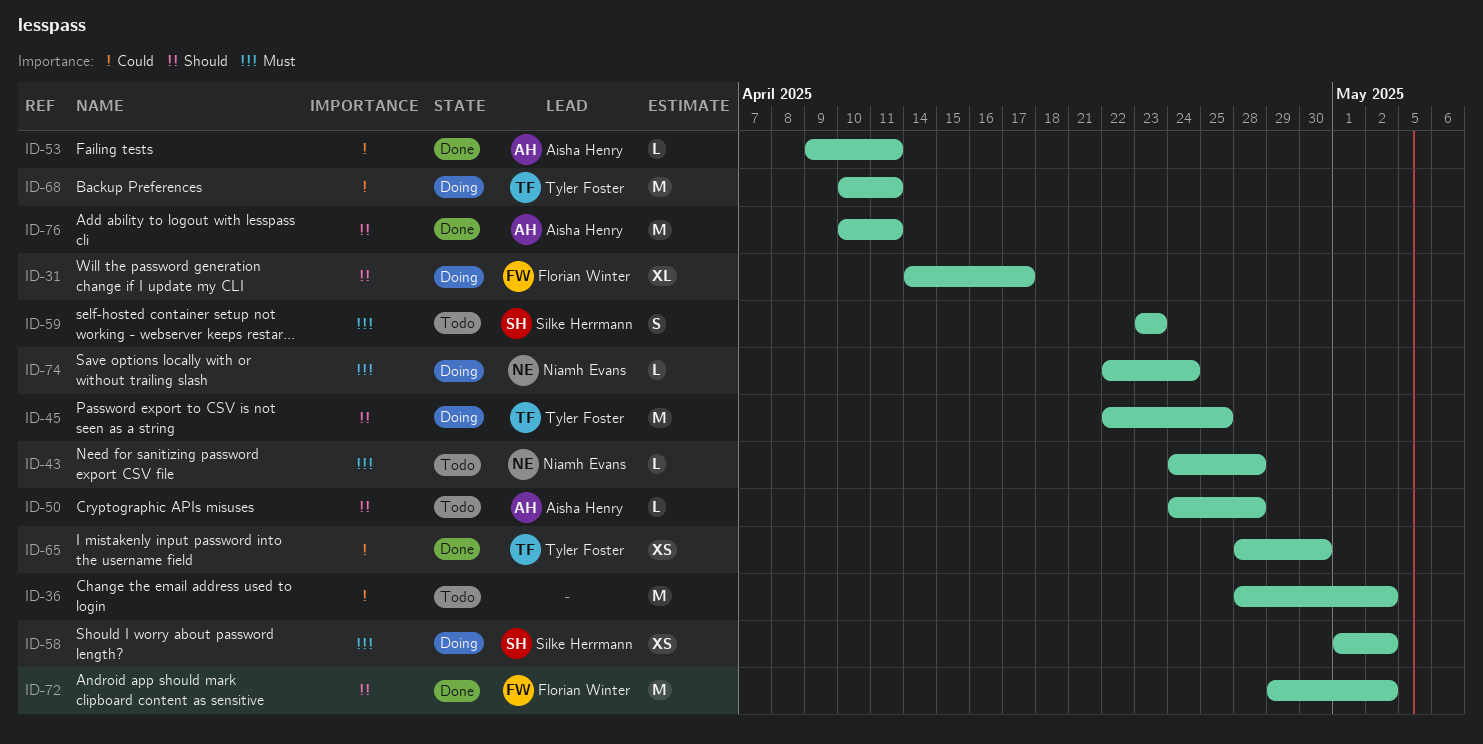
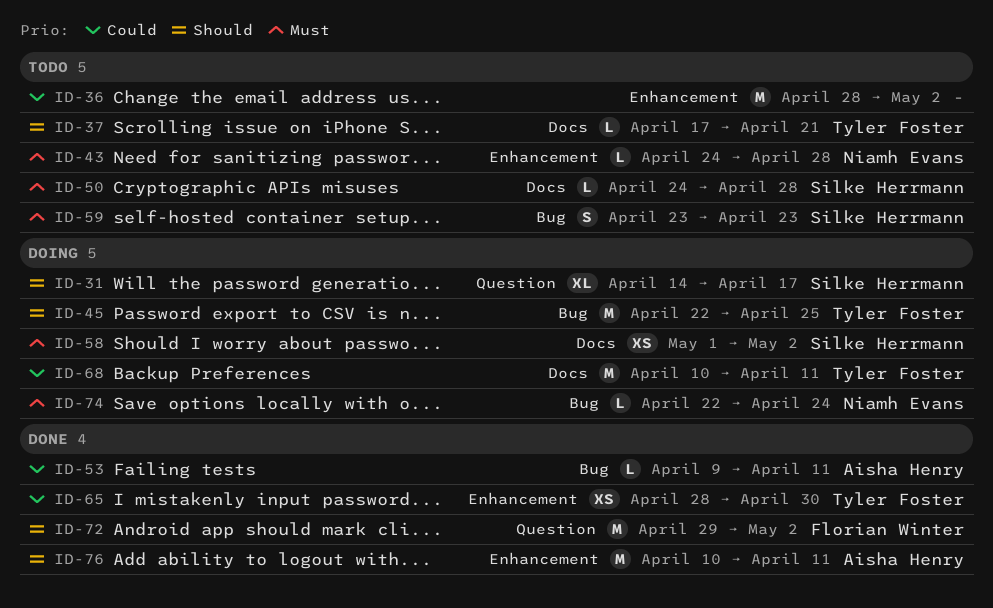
ID-31, owner: Florian Winter -> Silke Herrmann
ID-37: none -> present
ID-50, owner: Aisha Henry -> Silke Herrmann
ID-50, priority: Should -> Must

